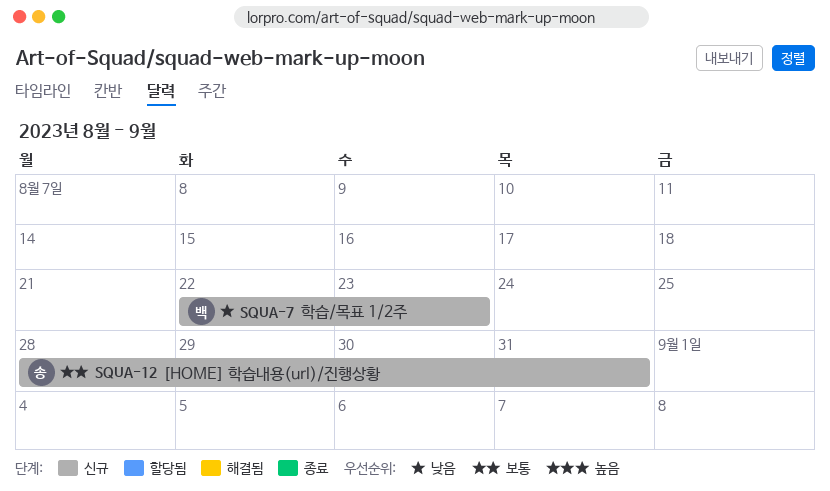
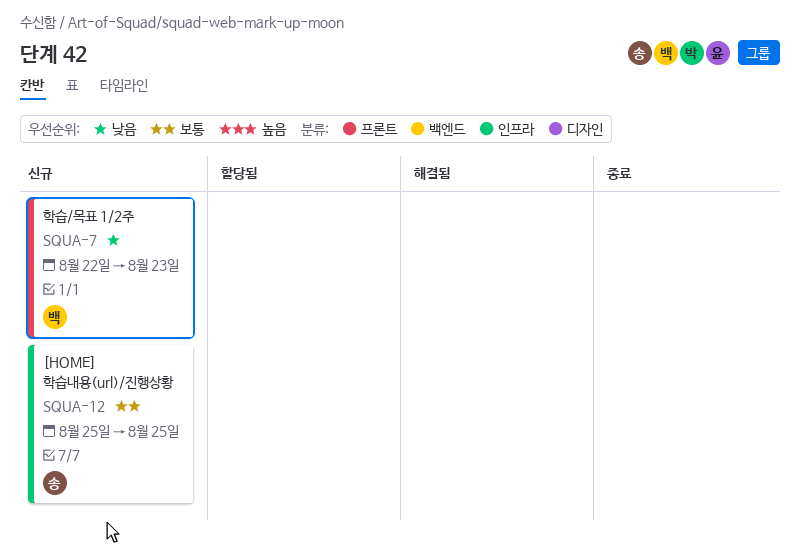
SQUA-12, start: Aug 28 -> Aug 25
SQUA-12, due: Aug 31 -> Aug 25

